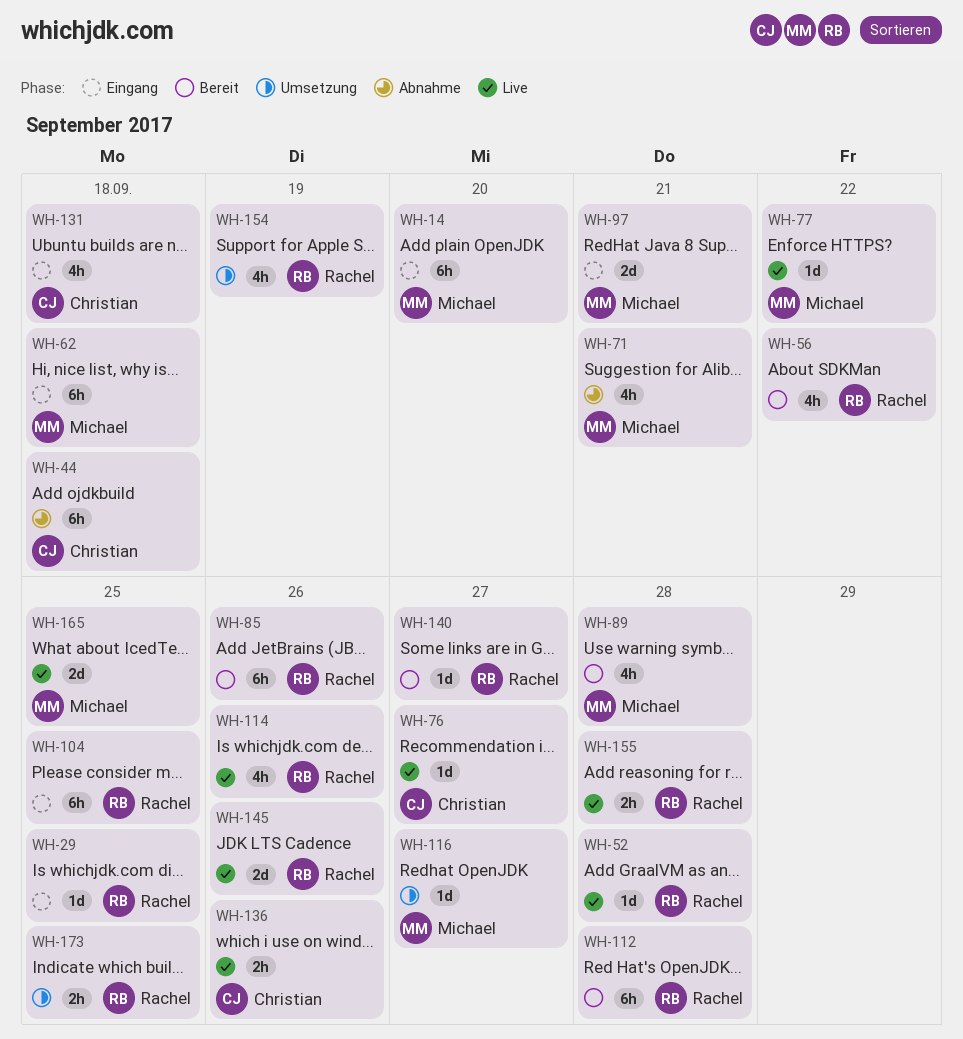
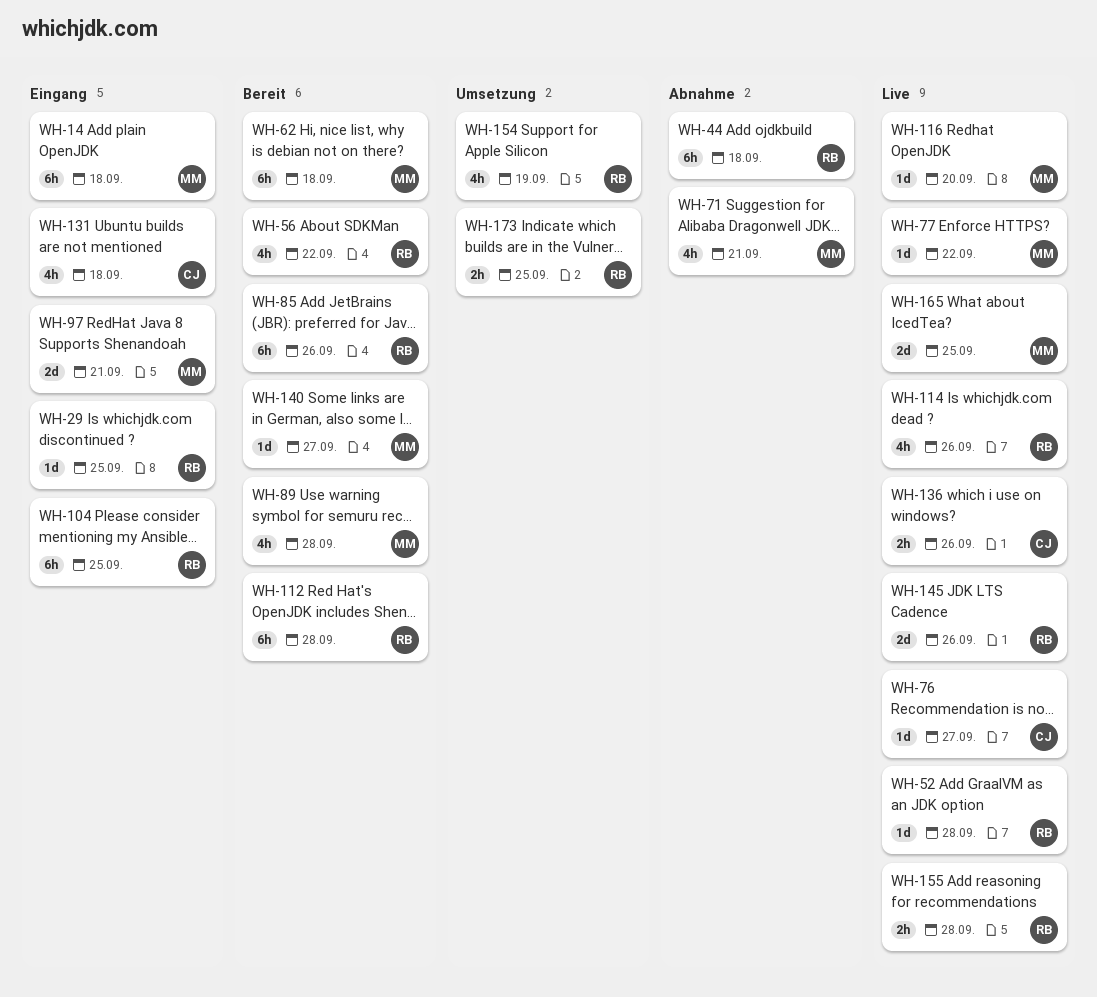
WH-14, due: Sep 20 -> Sep 18
WH-44, owner: Christian -> Rachel
WH-62, status: Eingang -> Bereit
WH-116, status: Umsetzung -> Live
WH-116, due: Sep 27 -> Sep 20
WH-140, owner: Rachel -> Michael

